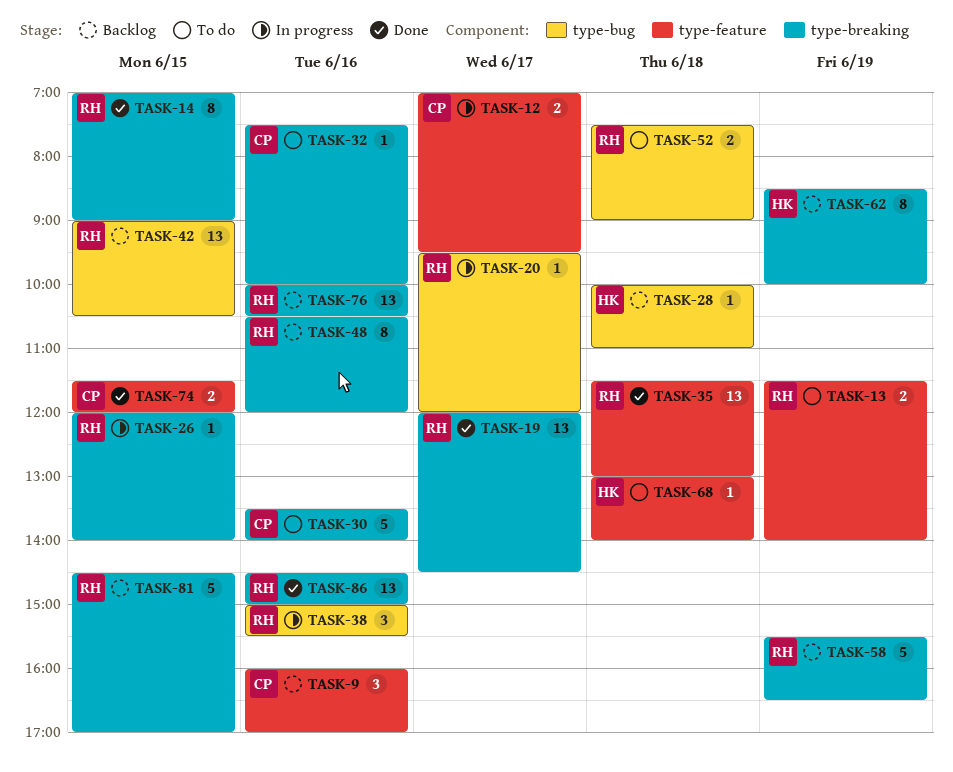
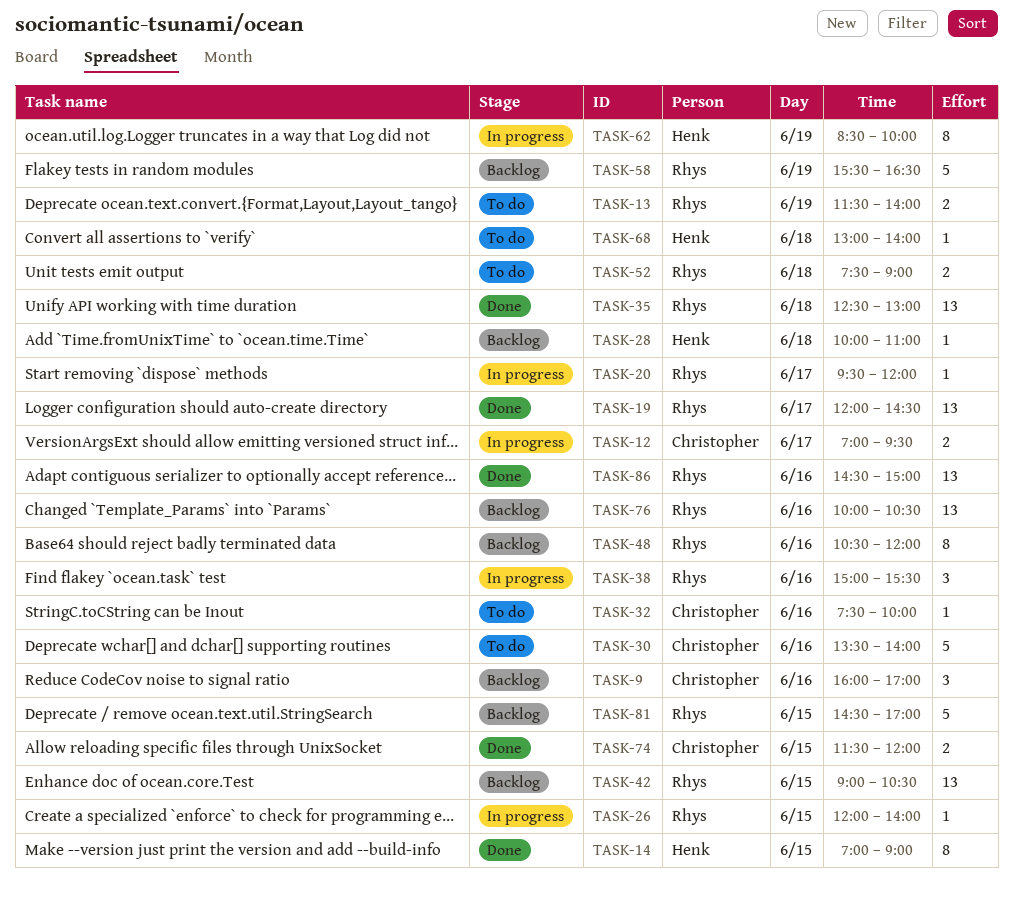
TASK-14, owner: Rhys -> Henk
TASK-35, begins: 11:30 -> 12:30
TASK-62, status: Backlog -> In progress

